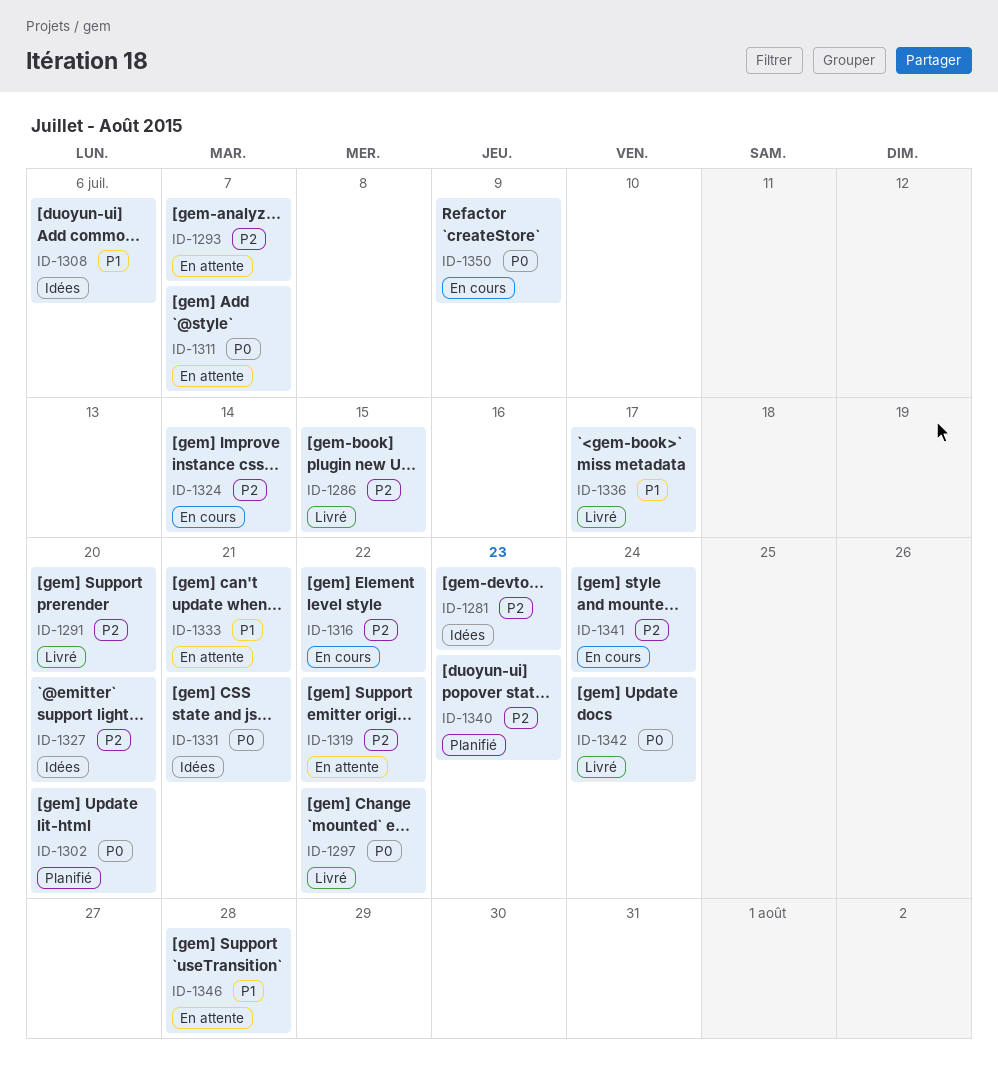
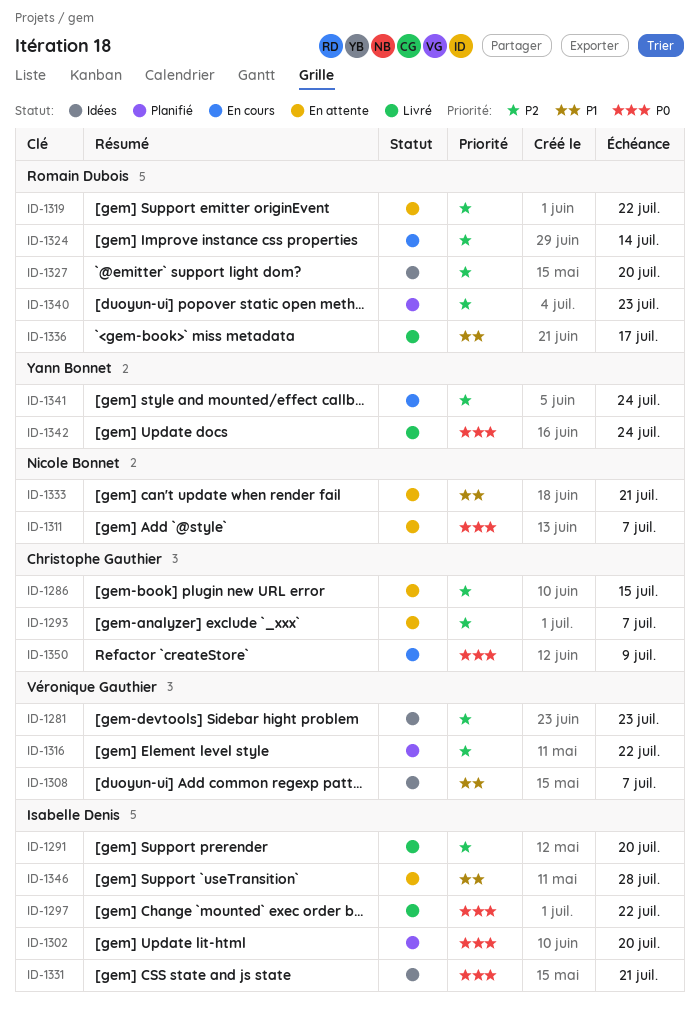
ID-1286, status: Livré -> En attente
ID-1308, due: Jul 6 -> Jul 7
ID-1316, status: En cours -> Planifié

